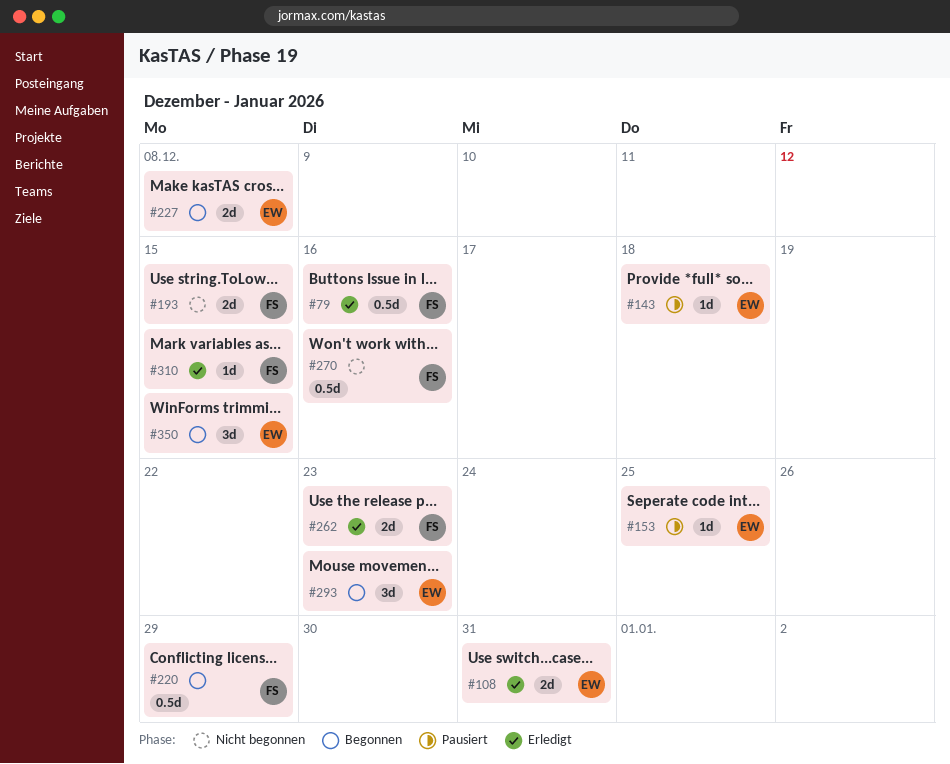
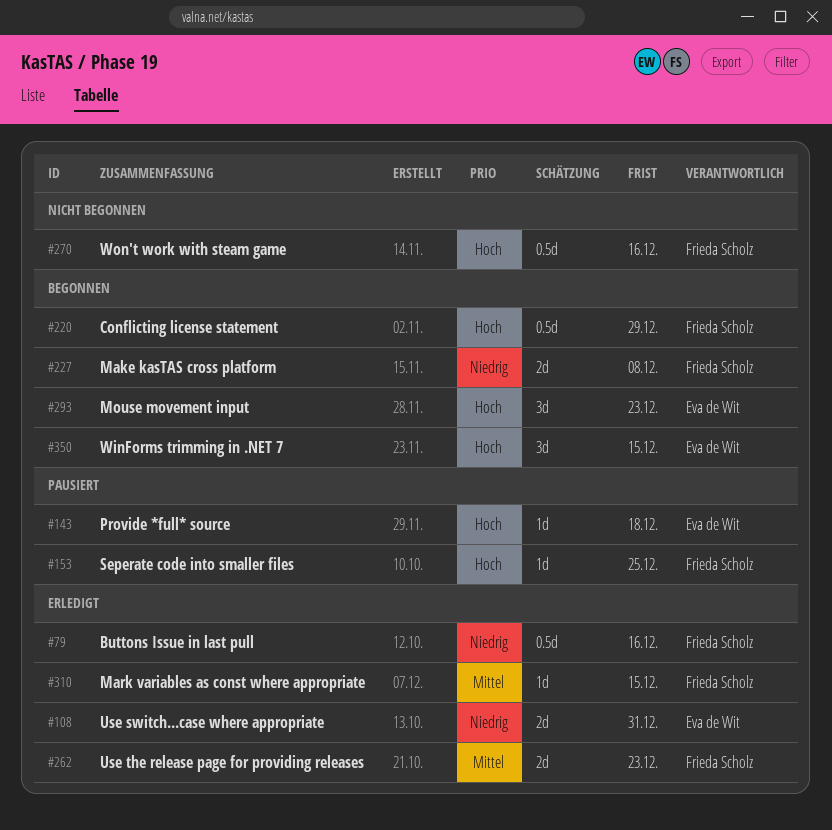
#153, owner: Eva de Wit -> Frieda Scholz
#193: present -> none
#227, owner: Eva de Wit -> Frieda Scholz

